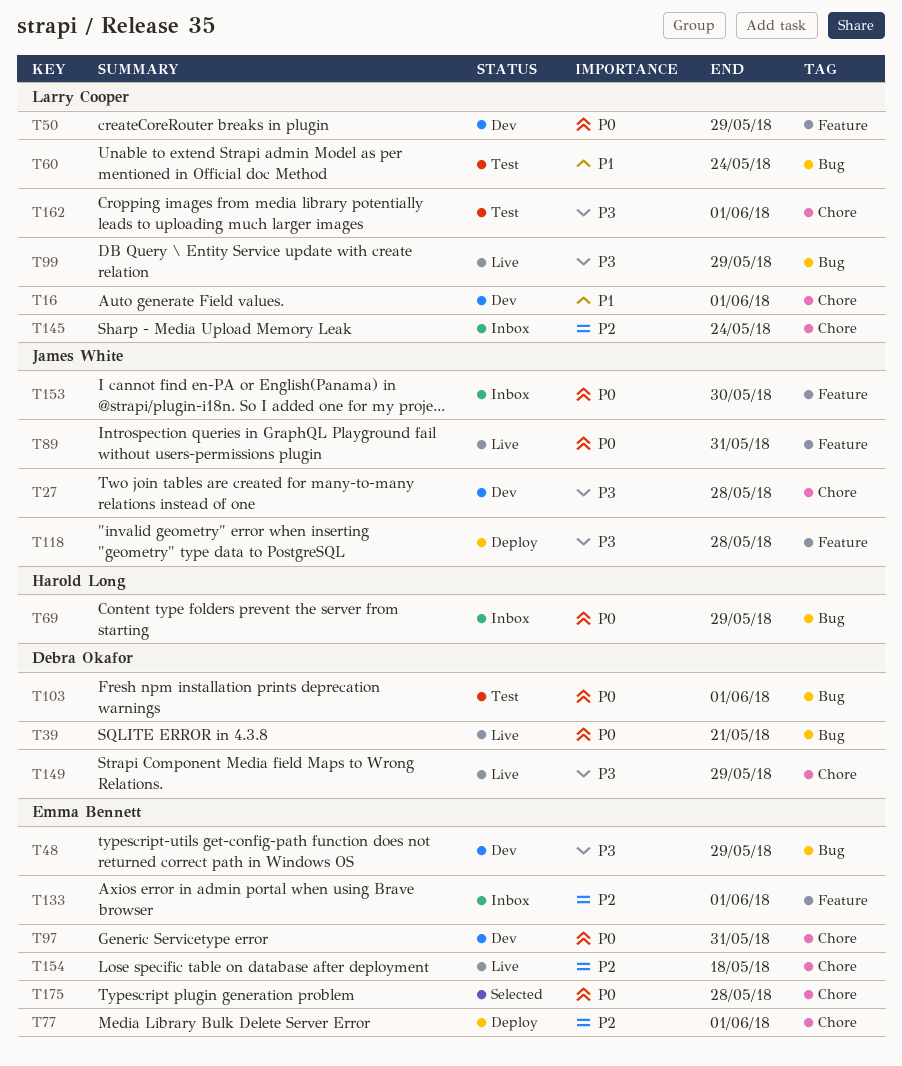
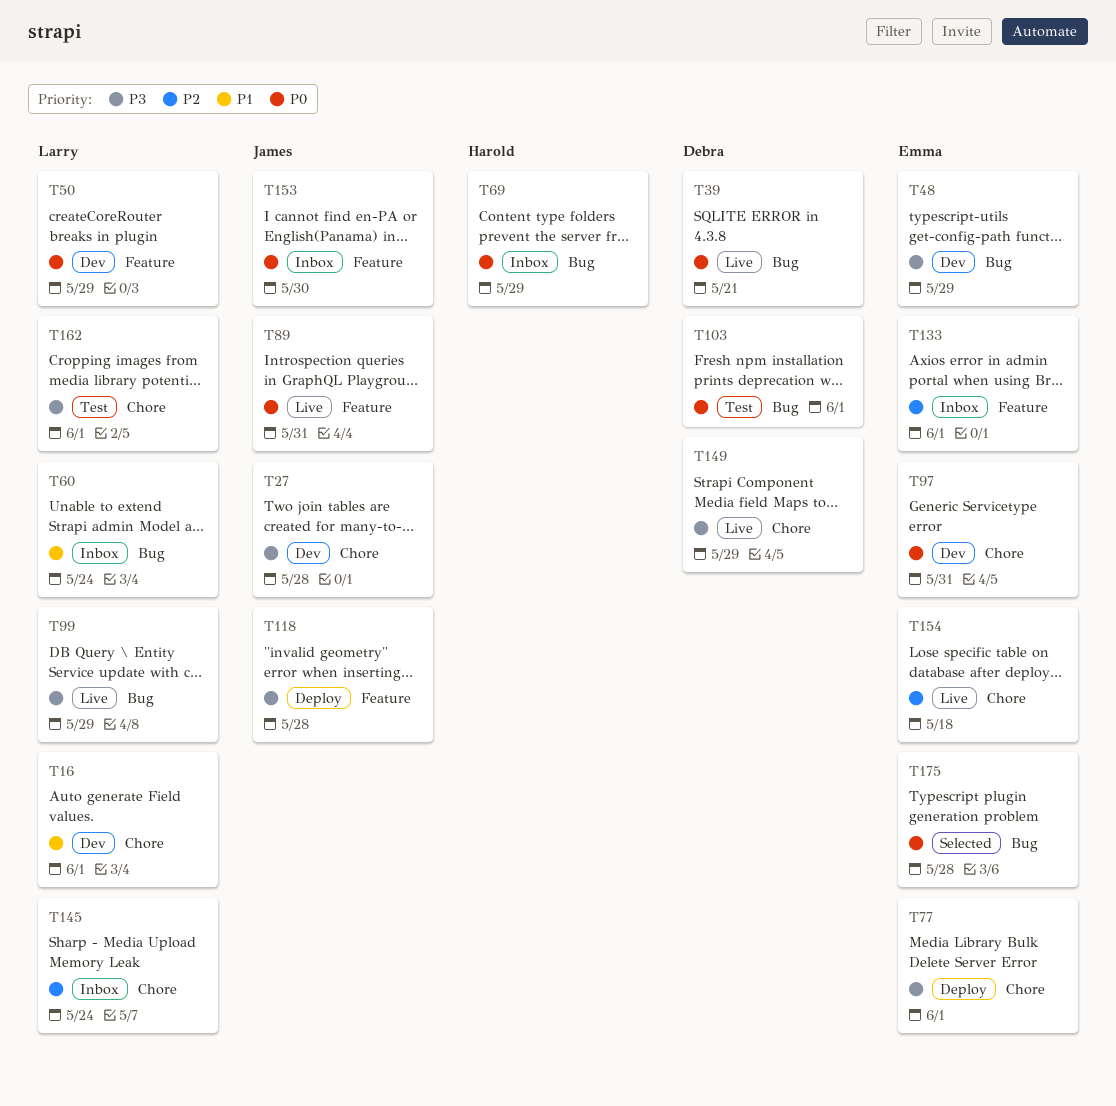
T60, status: Test -> Inbox
T77, priority: P2 -> P3
T175, label: Chore -> Bug

